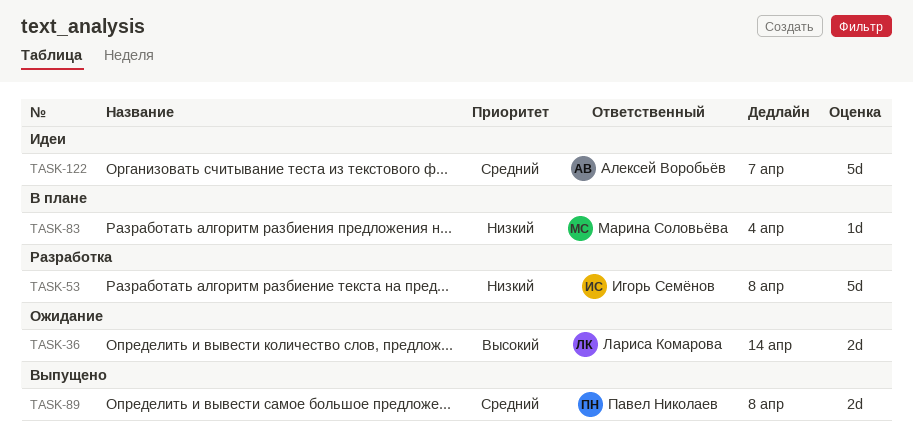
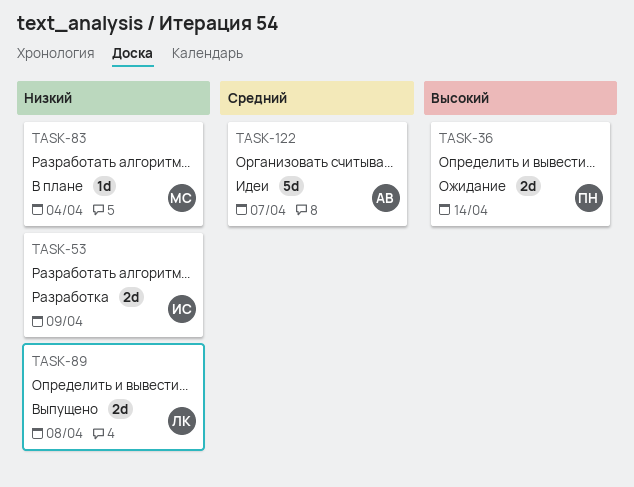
TASK-36, owner: Лариса Комарова -> Павел Николаев
TASK-53, estimate: 5d -> 2d
TASK-53, due: Apr 8 -> Apr 9
TASK-89, owner: Павел Николаев -> Лариса Комарова
TASK-89, priority: Средний -> Низкий

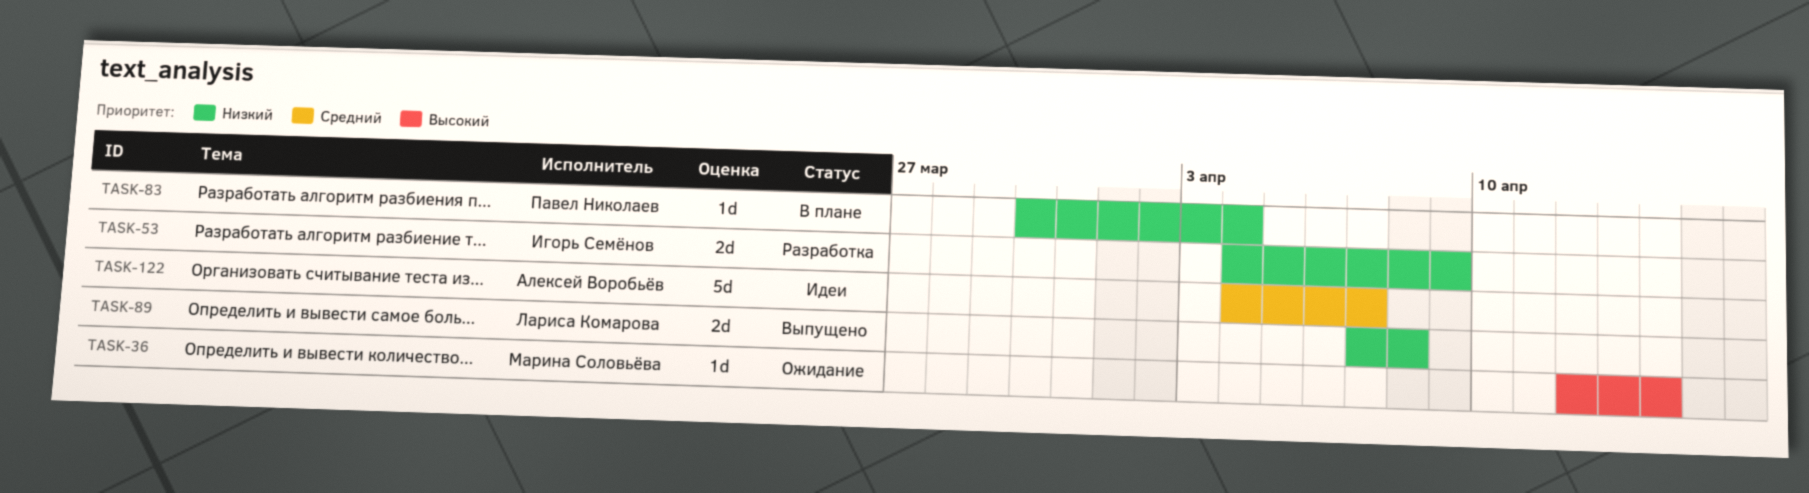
TASK-36, owner: Павел Николаев -> Марина Соловьёва
TASK-36, estimate: 2d -> 1d
TASK-83, owner: Марина Соловьёва -> Павел Николаев

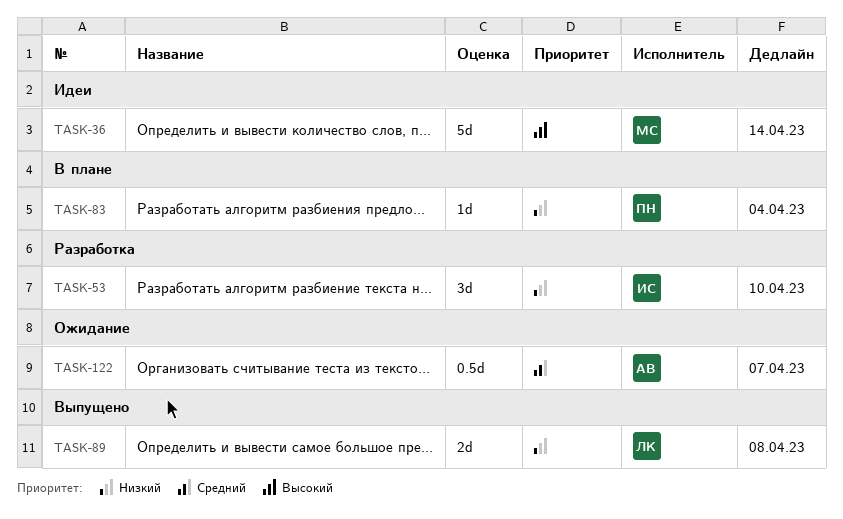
TASK-36, status: Ожидание -> Идеи
TASK-36, estimate: 1d -> 5d
TASK-53, estimate: 2d -> 3d
TASK-53, due: Apr 9 -> Apr 10
TASK-122, status: Идеи -> Ожидание
TASK-122, estimate: 5d -> 0.5d

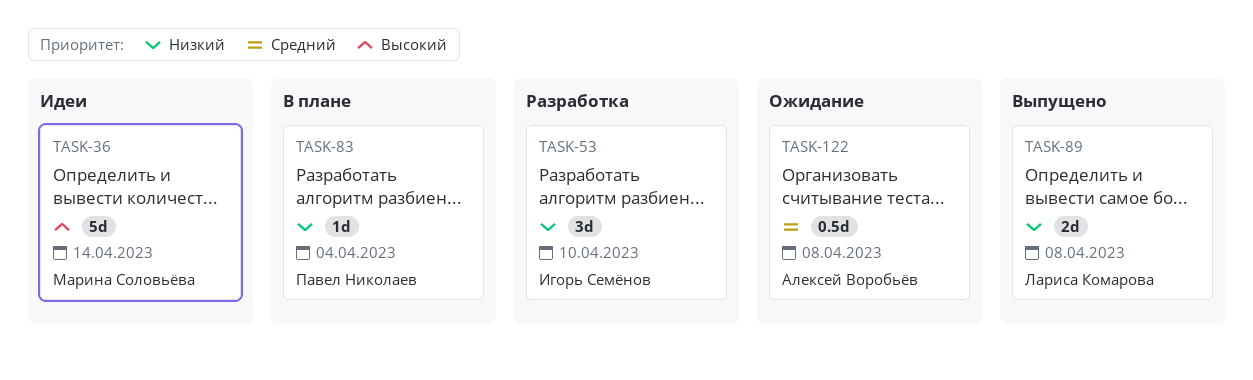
TASK-122, due: Apr 7 -> Apr 8

